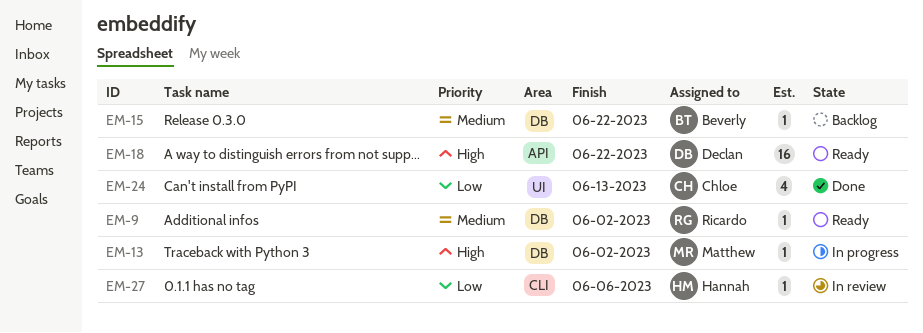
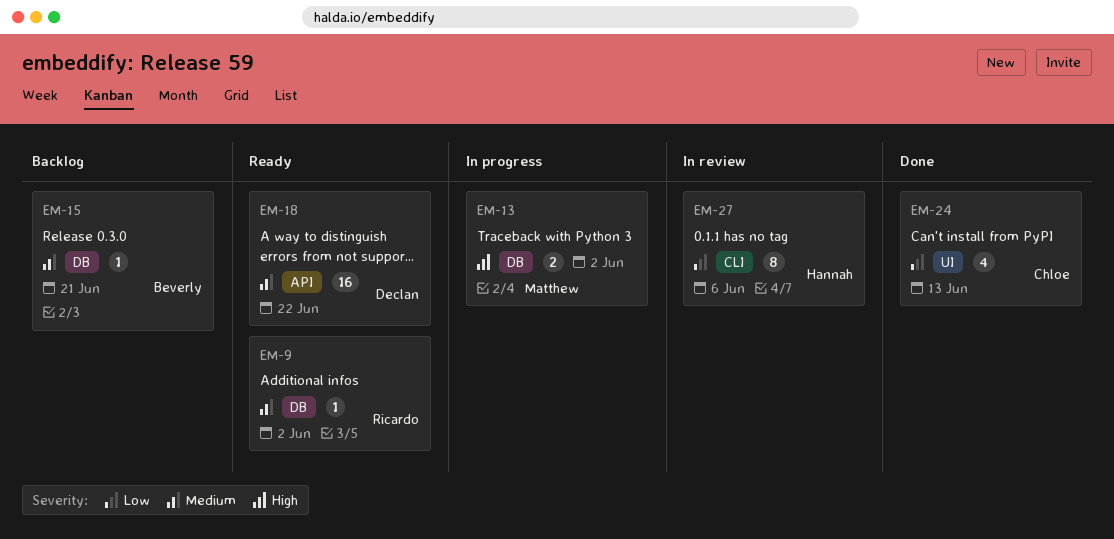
EM-13, estimate: 1 -> 2
EM-15, due: Jun 22 -> Jun 21
EM-18, priority: High -> Medium
EM-27, estimate: 1 -> 8

